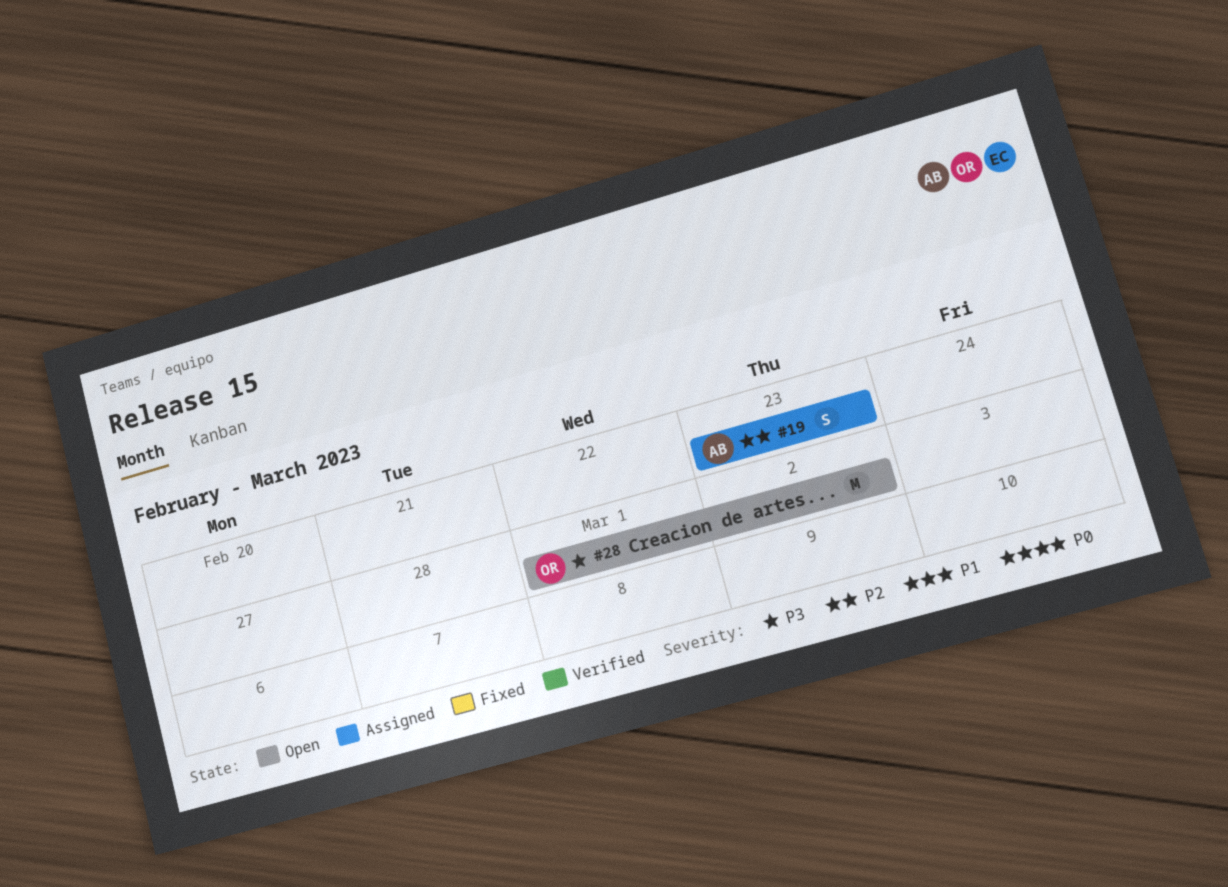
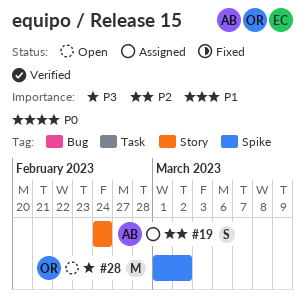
#19, start: Feb 23 -> Feb 24
#19, due: Feb 23 -> Feb 24

